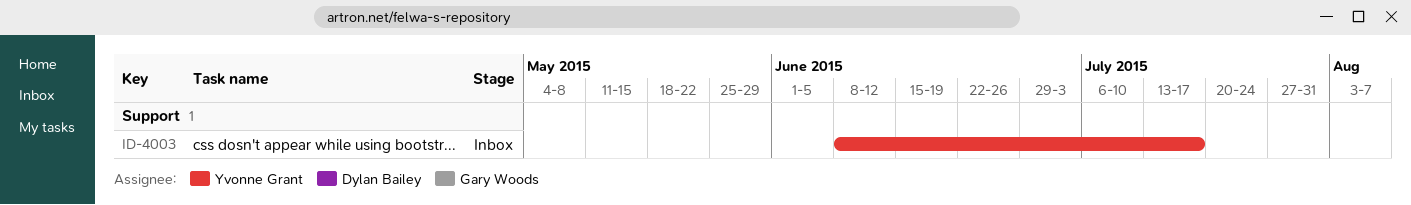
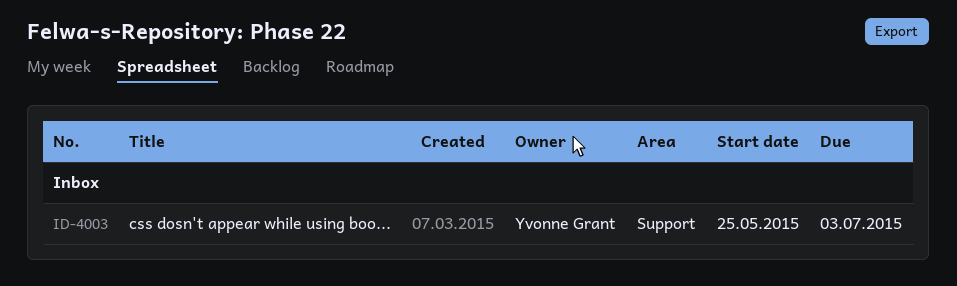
ID-4003, start: Jun 8 -> May 25
ID-4003, due: Jul 17 -> Jul 3

